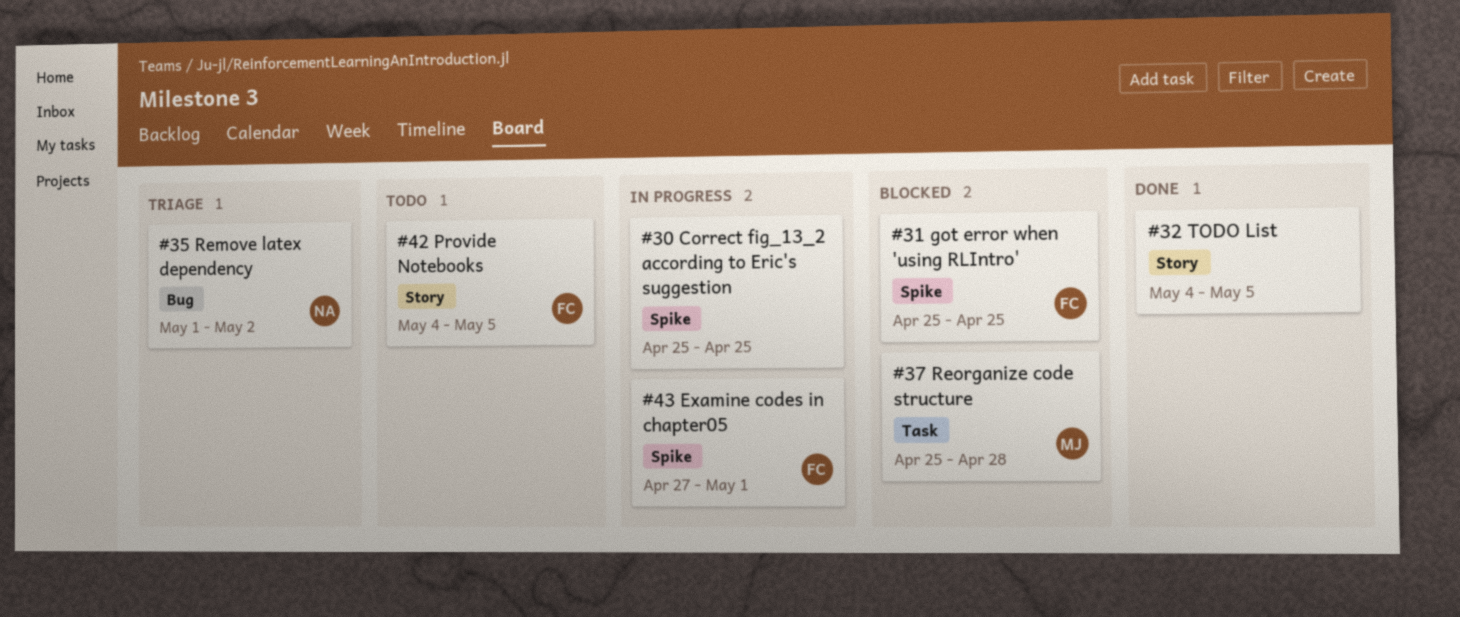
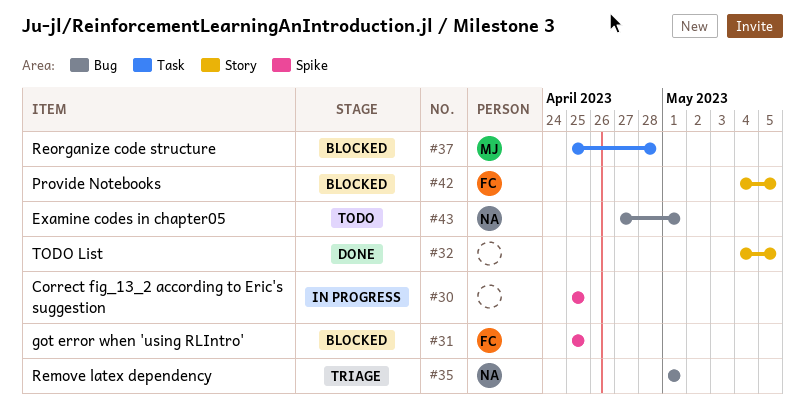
#35, due: May 2 -> May 1
#42, status: Todo -> Blocked
#43, status: In progress -> Todo
#43, owner: FC -> NA
#43, label: Spike -> Bug

